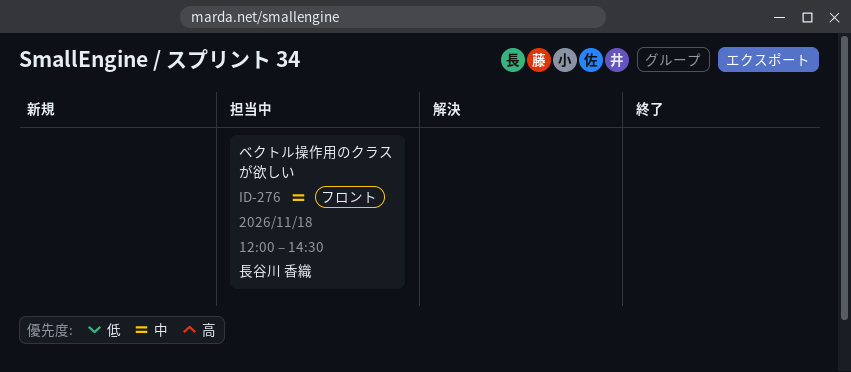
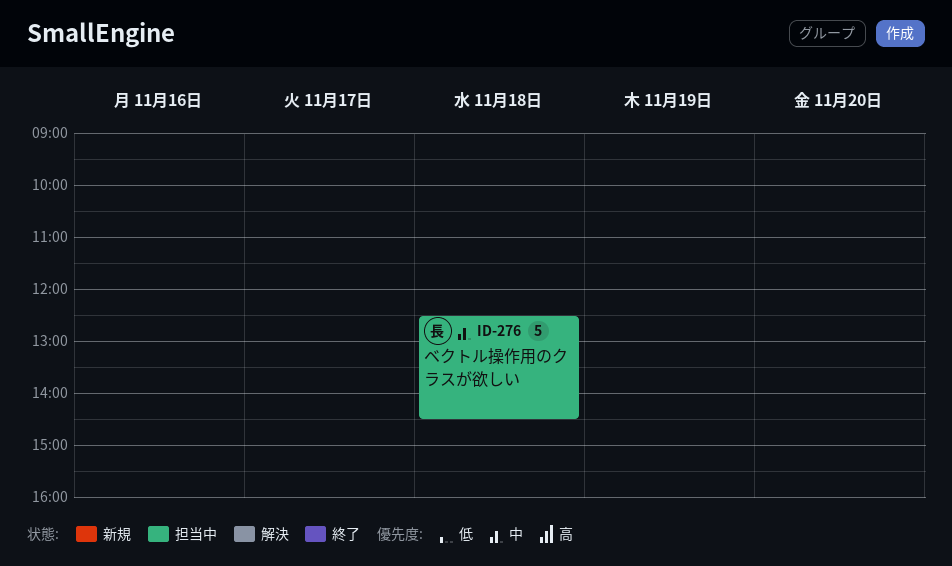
ID-276, begins: 12:00 -> 12:30

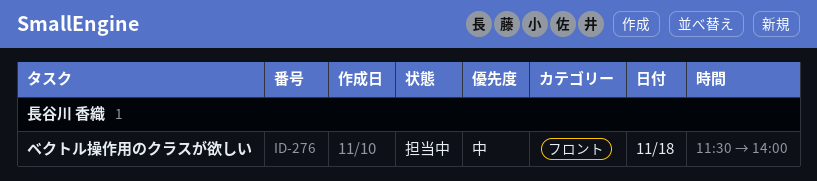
ID-276, begins: 12:30 -> 11:30
ID-276, ends: 14:30 -> 14:00

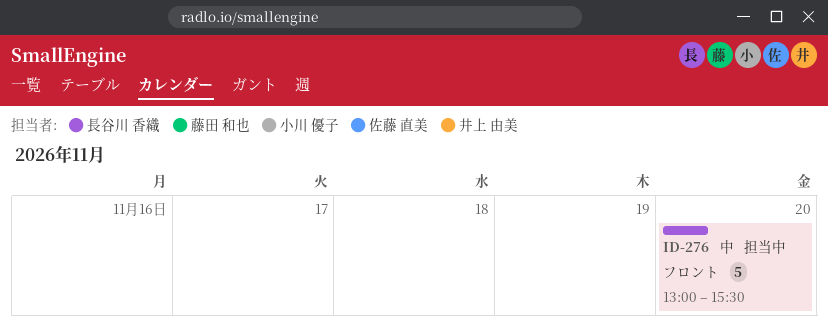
ID-276, day: Nov 18 -> Nov 20
ID-276, begins: 11:30 -> 13:00
ID-276, ends: 14:00 -> 15:30

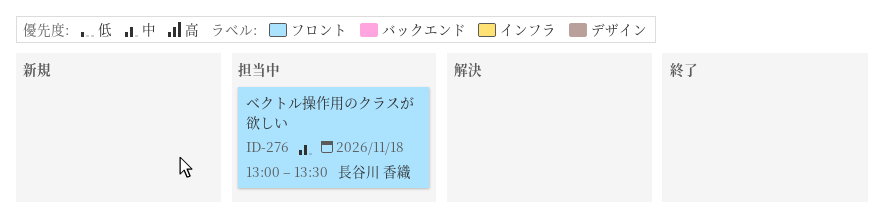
ID-276, day: Nov 20 -> Nov 18
ID-276, ends: 15:30 -> 13:30

